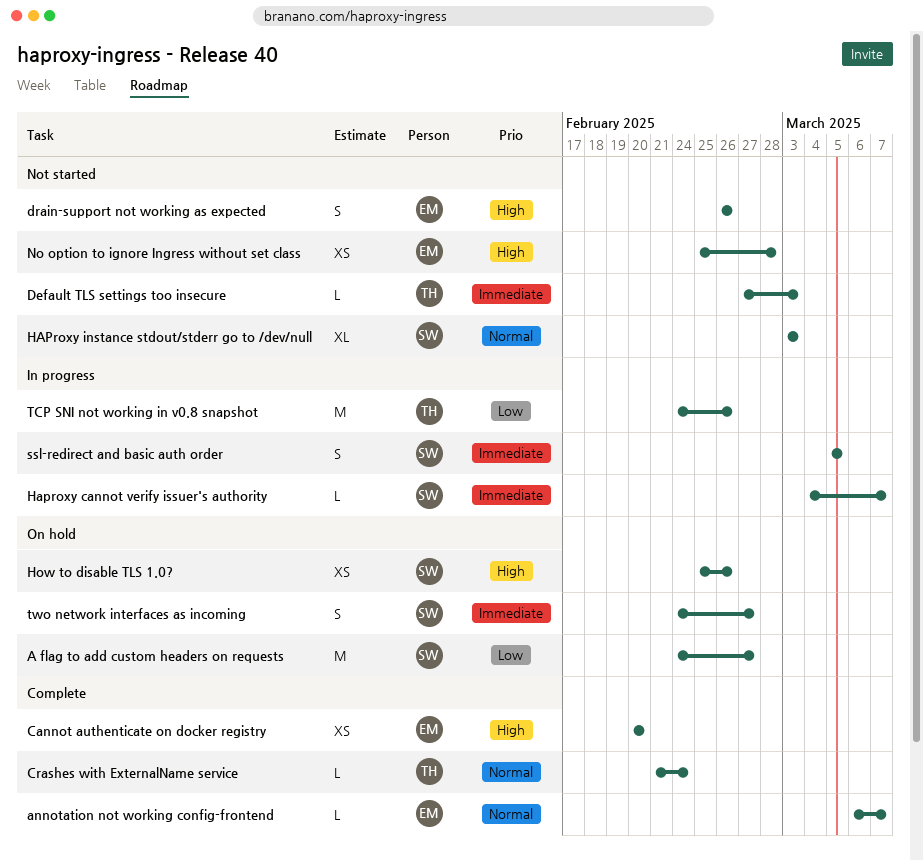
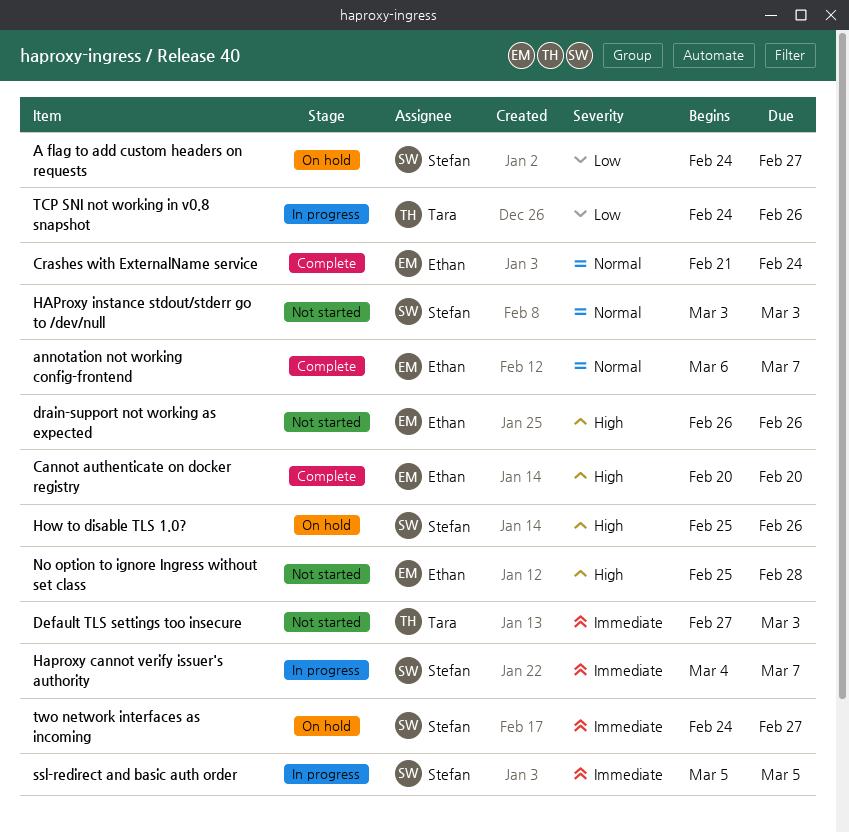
Crashes with ExternalName service, owner: Tara -> Ethan

